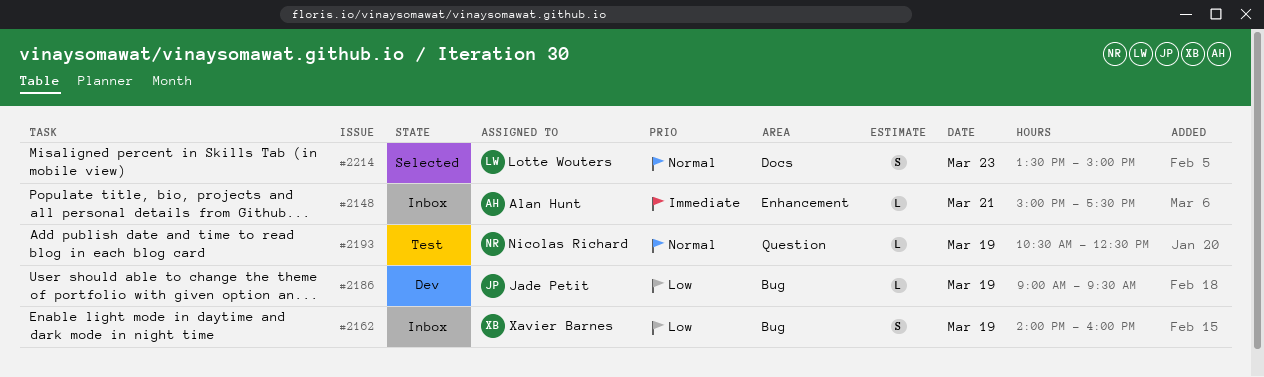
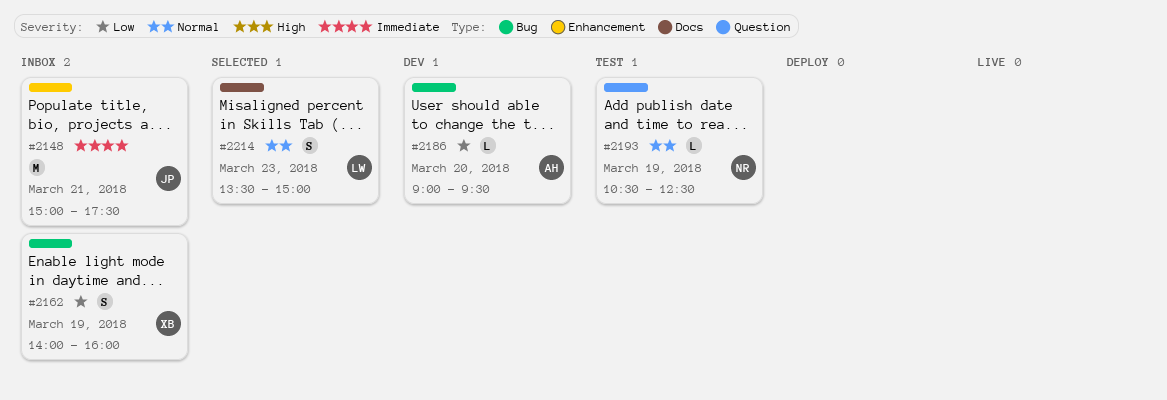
#2148, owner: Alan Hunt -> Jade Petit
#2148, estimate: L -> M
#2186, owner: Jade Petit -> Alan Hunt
#2186, day: Mar 19 -> Mar 20

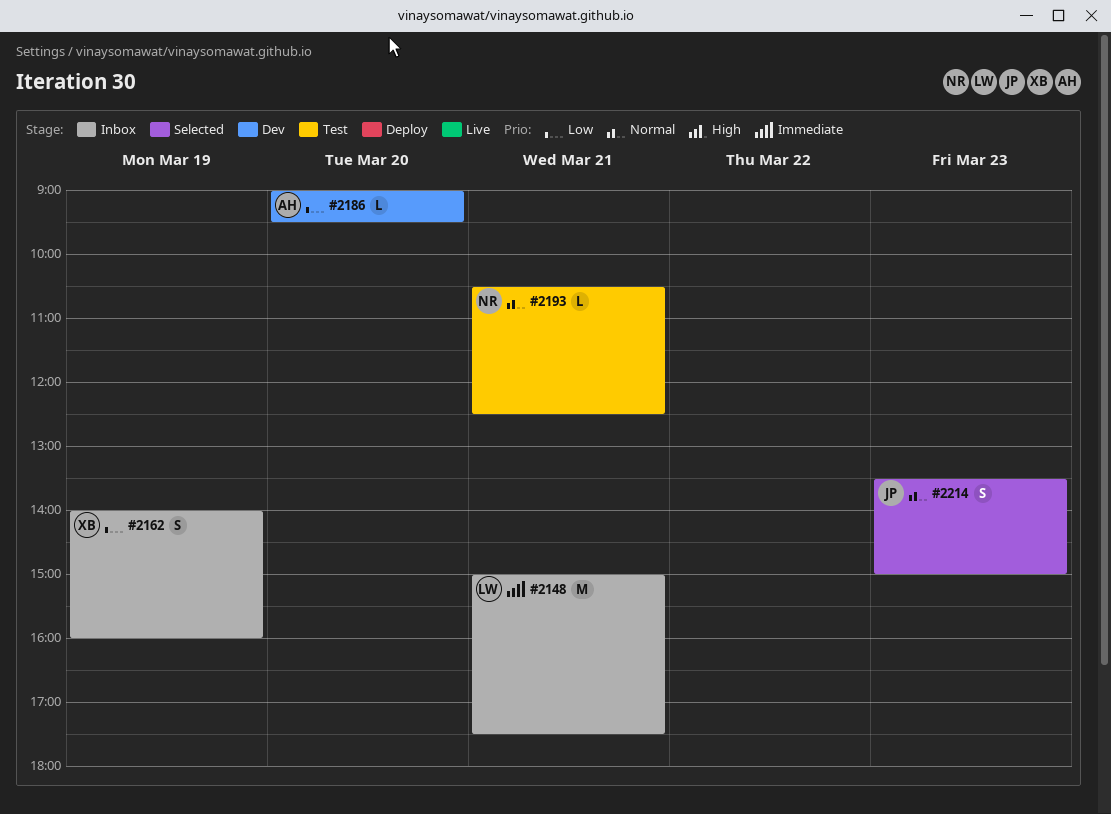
#2148, owner: JP -> LW
#2193, day: Mar 19 -> Mar 21
#2214, owner: LW -> JP

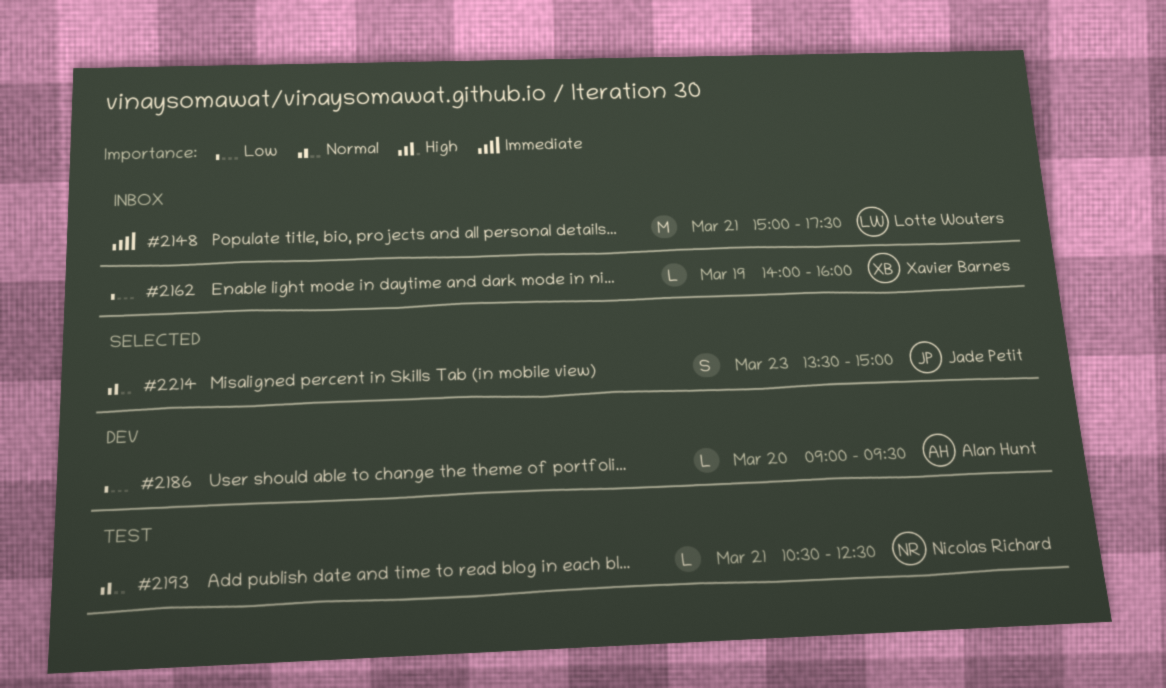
#2162, estimate: S -> L

